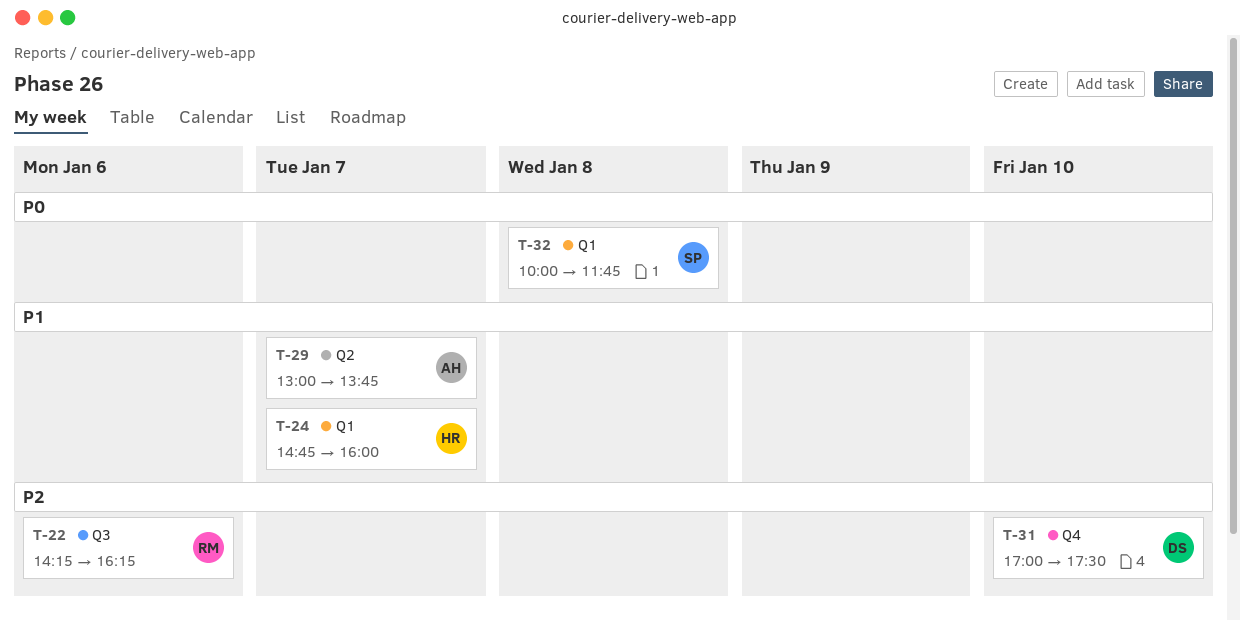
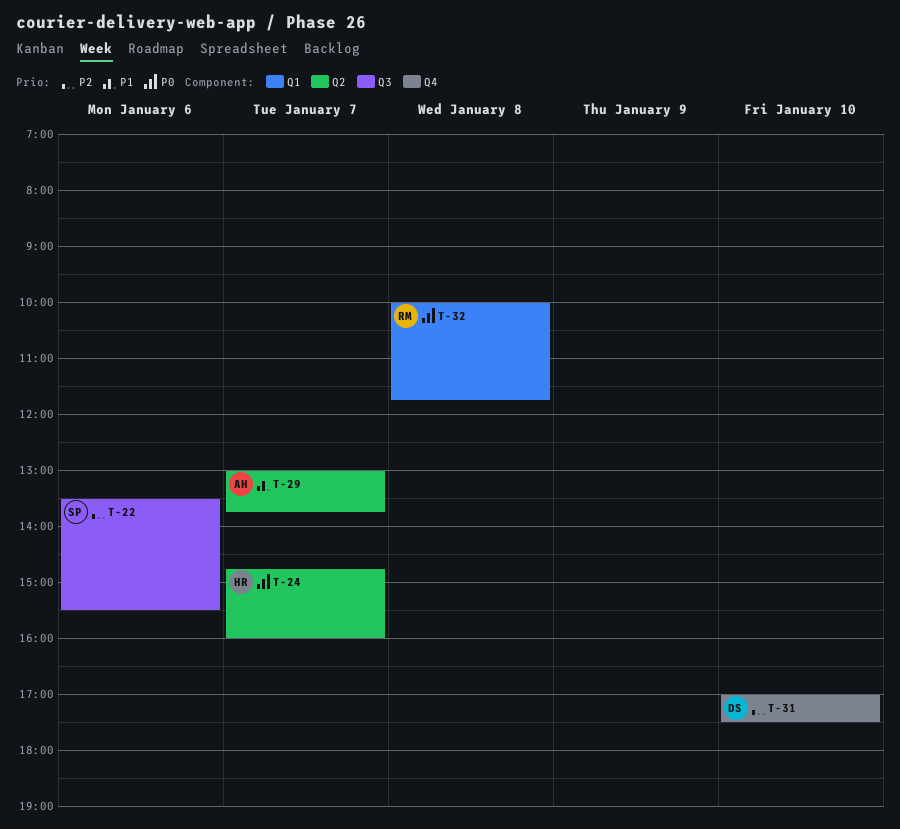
T-22, owner: RM -> SP
T-22, begins: 14:15 -> 13:30
T-22, ends: 16:15 -> 15:30
T-24, priority: P1 -> P0
T-24, label: Q1 -> Q2
T-32, owner: SP -> RM

